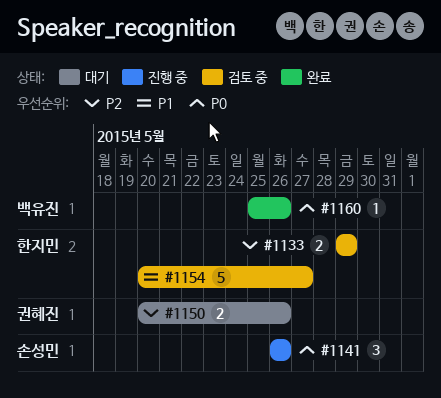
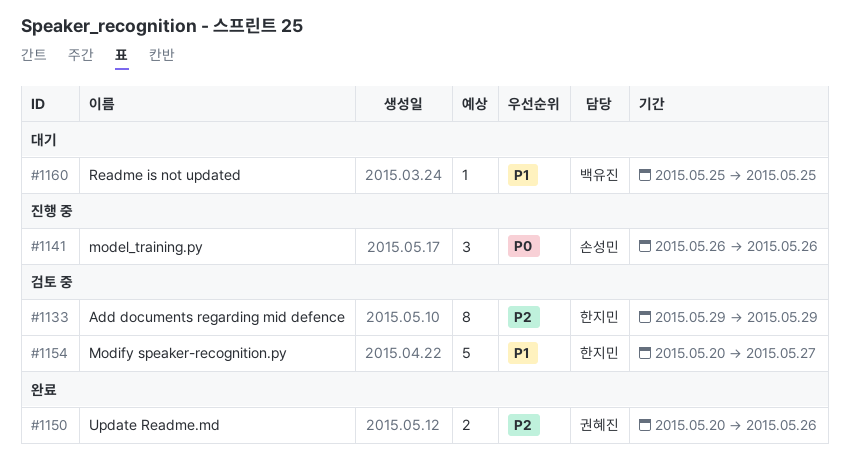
#1133, estimate: 2 -> 8
#1150, status: 대기 -> 완료
#1160, status: 완료 -> 대기
#1160, priority: P0 -> P1
#1160, due: May 26 -> May 25

